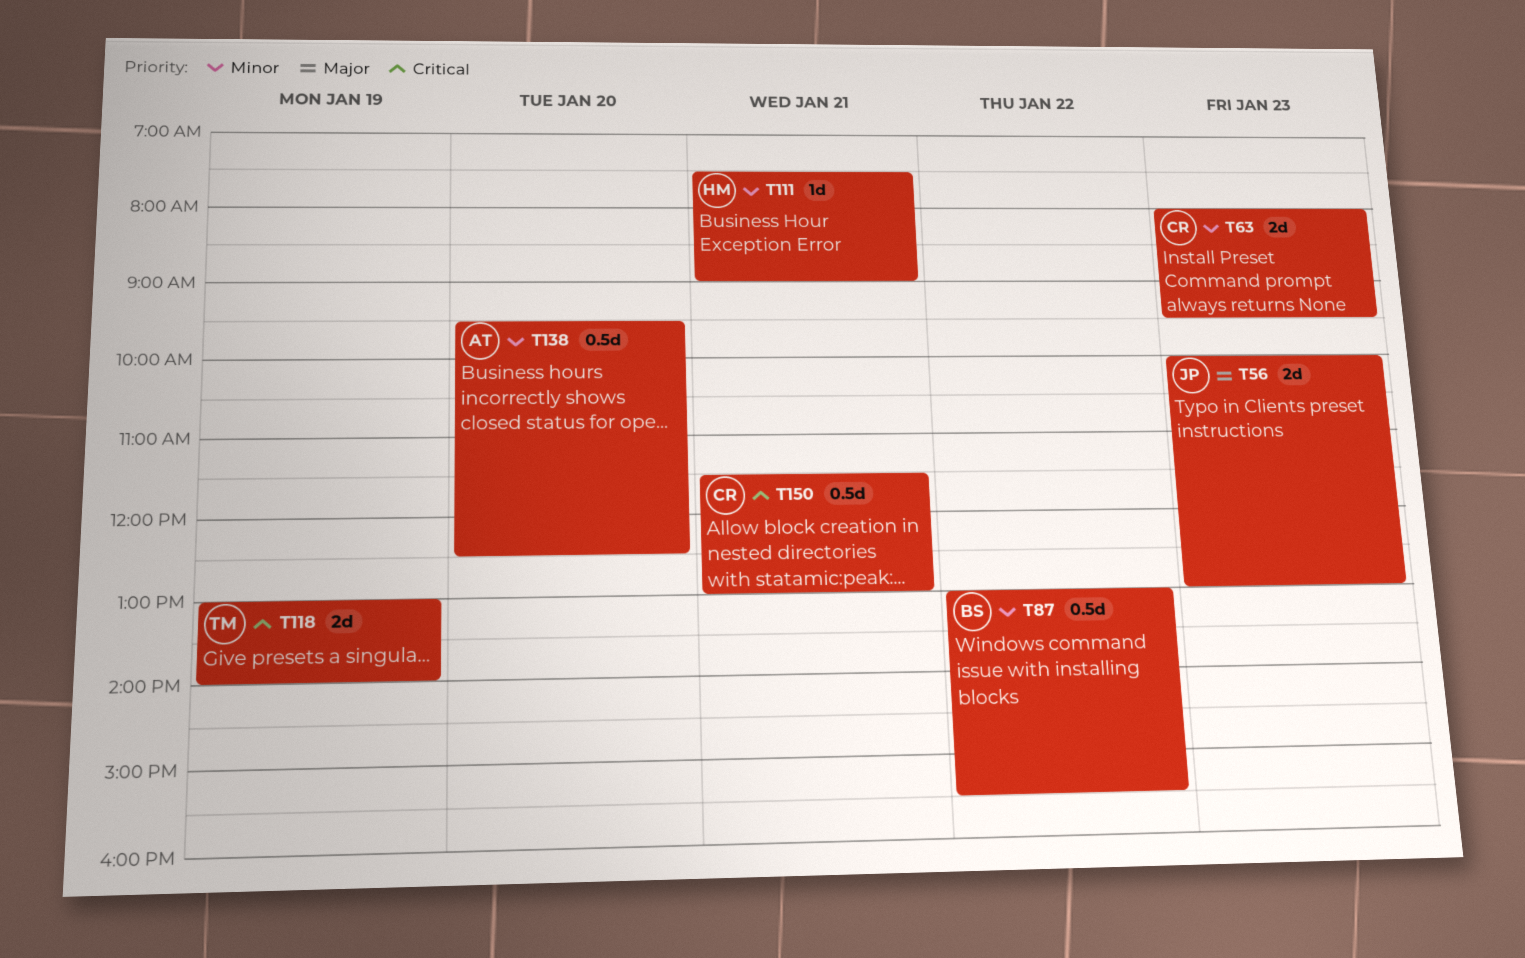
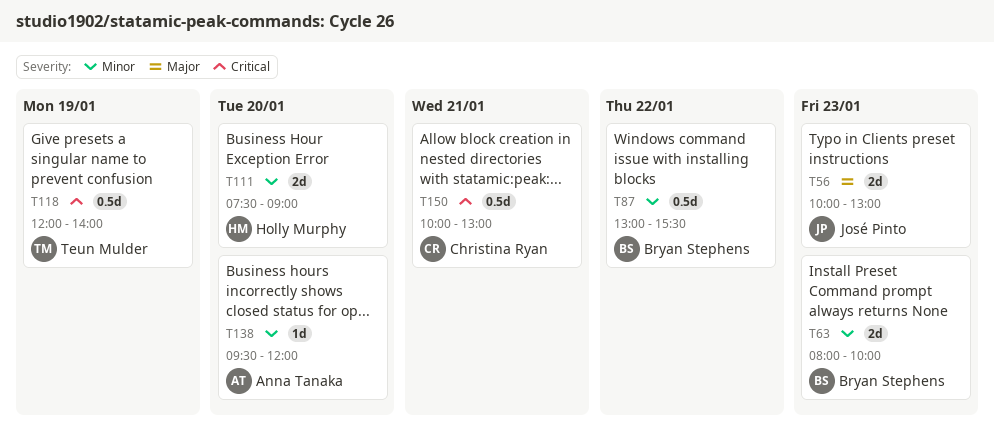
T63, owner: Christina Ryan -> Bryan Stephens
T63, ends: 09:30 -> 10:00
T111, estimate: 1d -> 2d
T111, day: Jan 21 -> Jan 20
T118, estimate: 2d -> 0.5d
T118, begins: 13:00 -> 12:00
T138, estimate: 0.5d -> 1d
T138, ends: 12:30 -> 12:00
T150, begins: 11:30 -> 10:00

